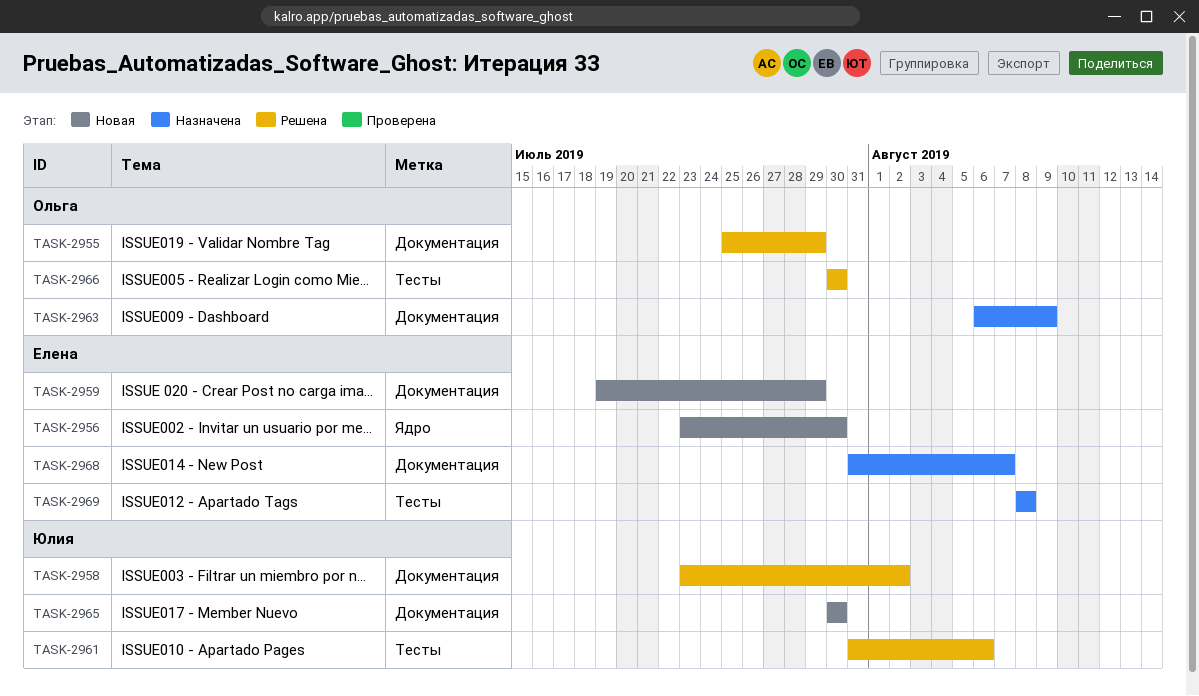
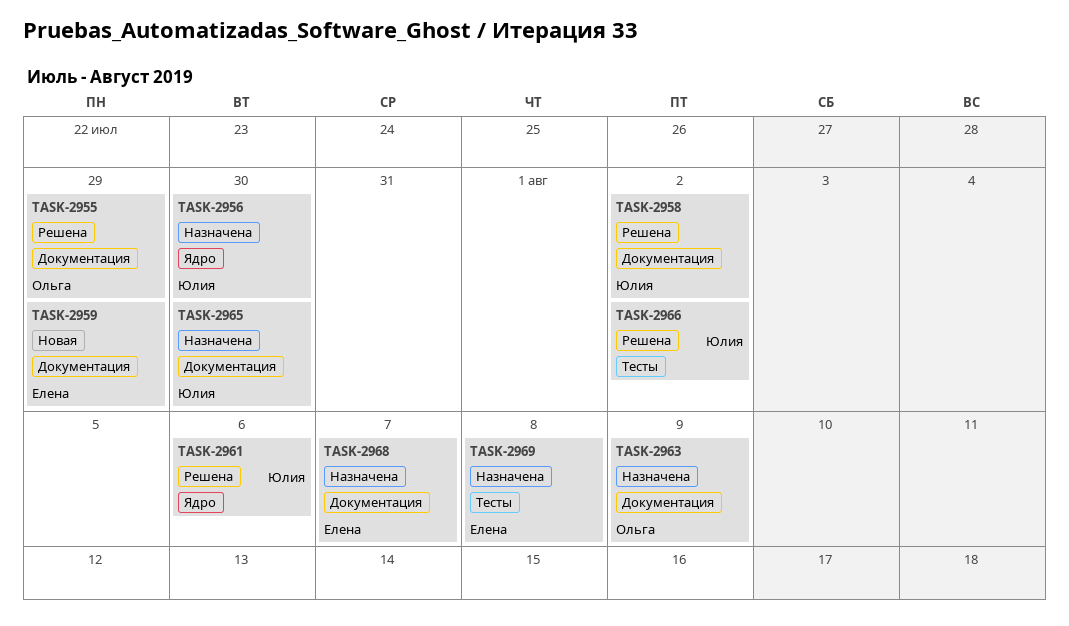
TASK-2956, status: Новая -> Назначена
TASK-2956, owner: Елена -> Юлия
TASK-2961, label: Тесты -> Ядро
TASK-2965, status: Новая -> Назначена
TASK-2966, owner: Ольга -> Юлия
TASK-2966, due: Jul 30 -> Aug 2

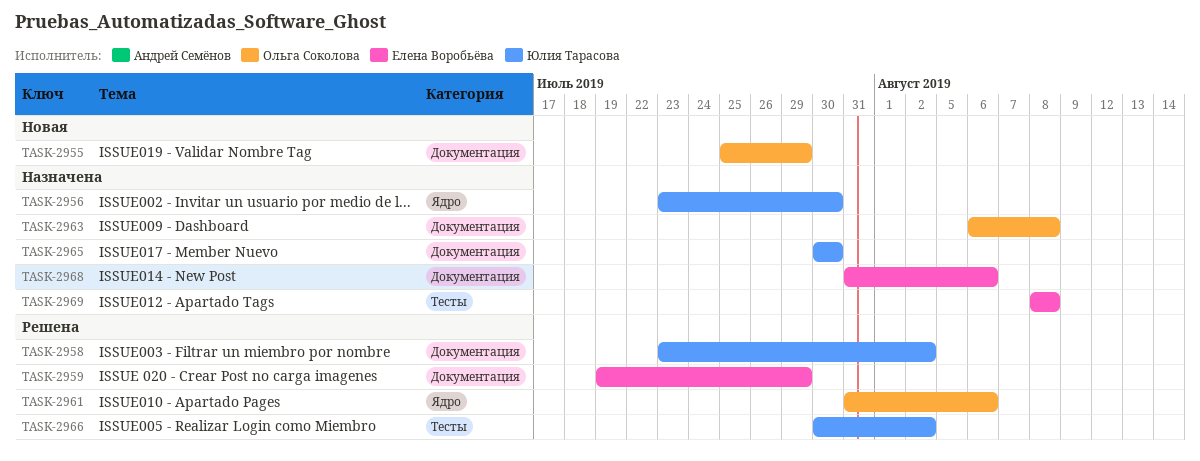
TASK-2955, status: Решена -> Новая
TASK-2959, status: Новая -> Решена
TASK-2961, owner: Юлия Тарасова -> Ольга Соколова
TASK-2963, due: Aug 9 -> Aug 8
TASK-2968, due: Aug 7 -> Aug 6

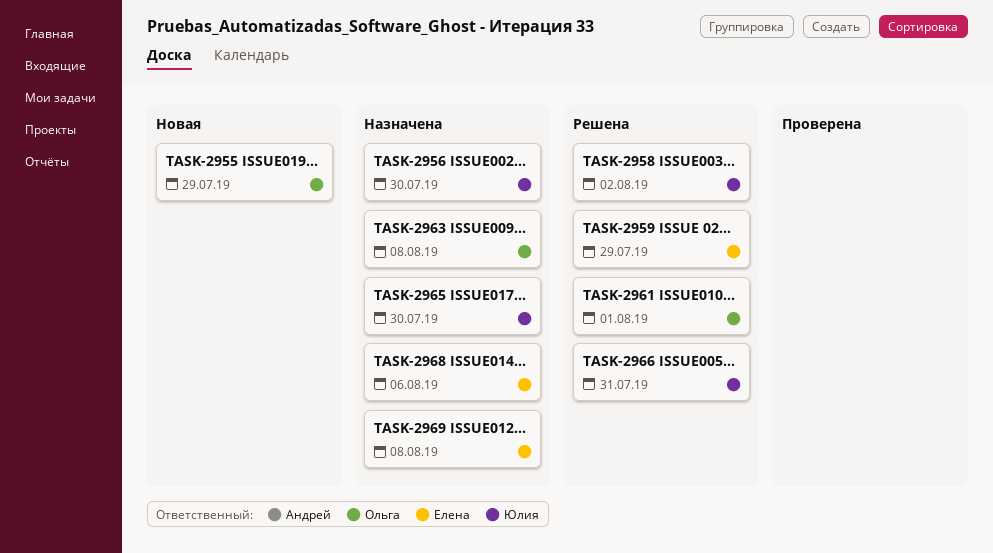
TASK-2961, due: Aug 6 -> Aug 1
TASK-2966, due: Aug 2 -> Jul 31

